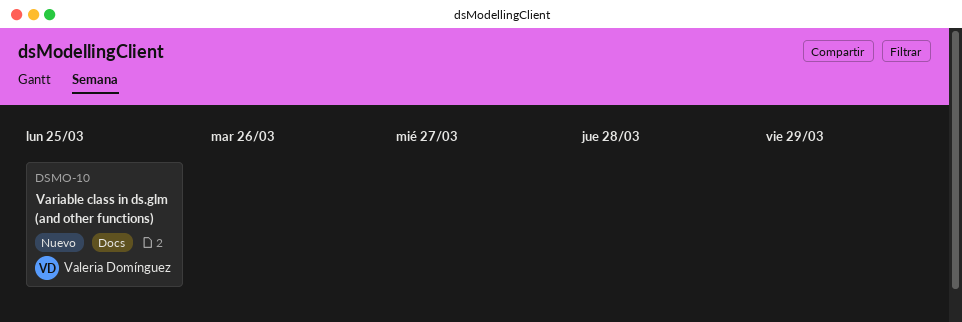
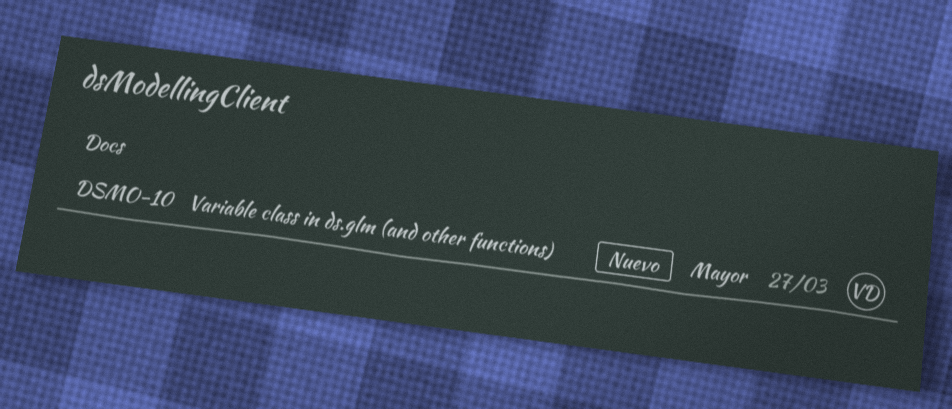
DSMO-10, due: Mar 25 -> Mar 27

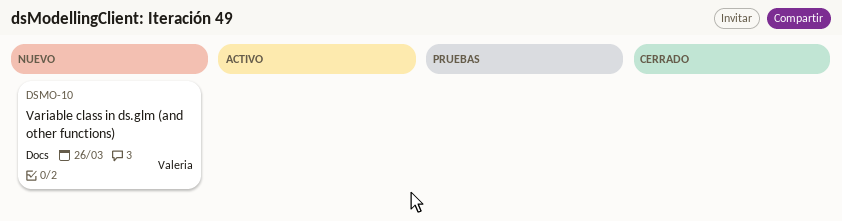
DSMO-10, due: Mar 27 -> Mar 26

